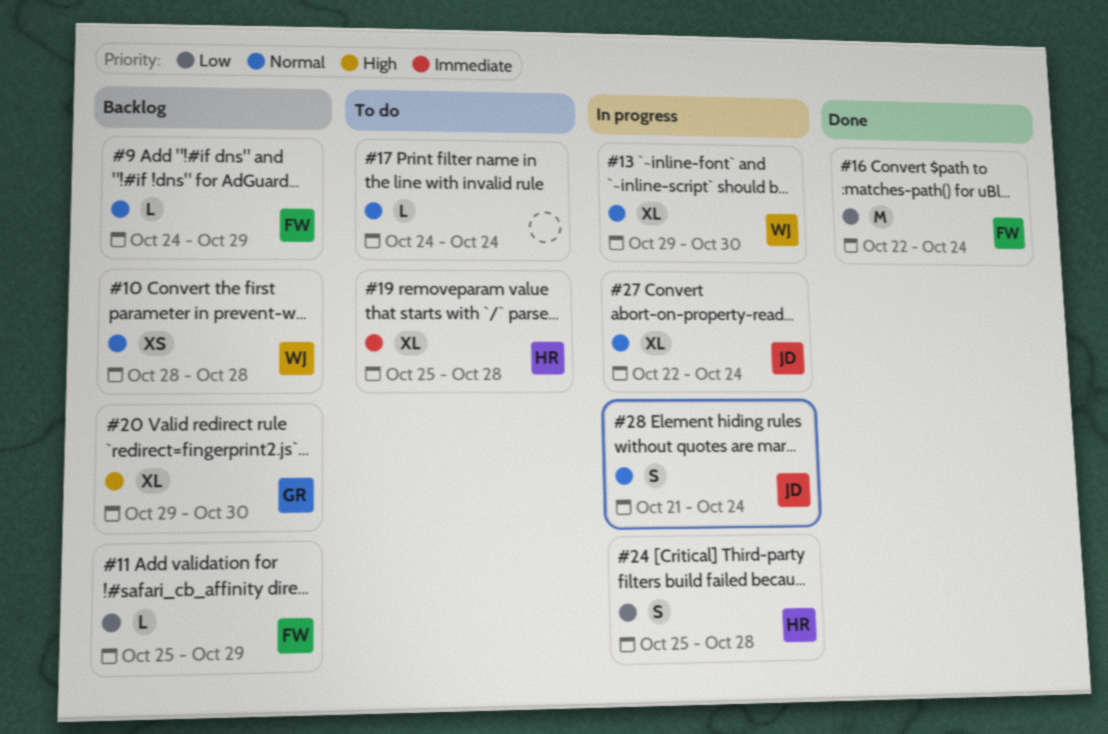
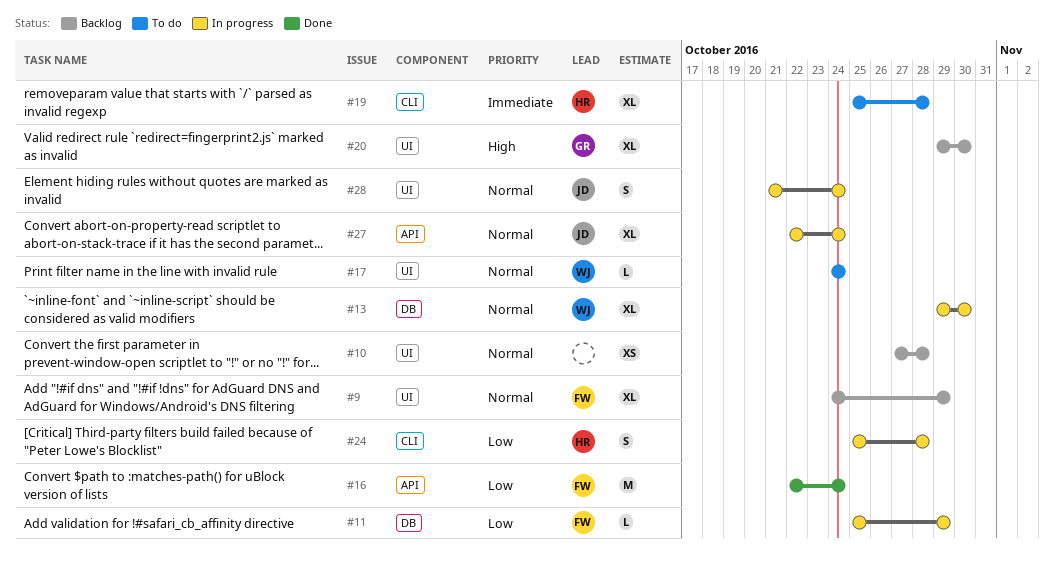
#9, estimate: L -> XL
#10, owner: WJ -> none
#10, start: Oct 28 -> Oct 27
#11, status: Backlog -> In progress
#17, owner: none -> WJ

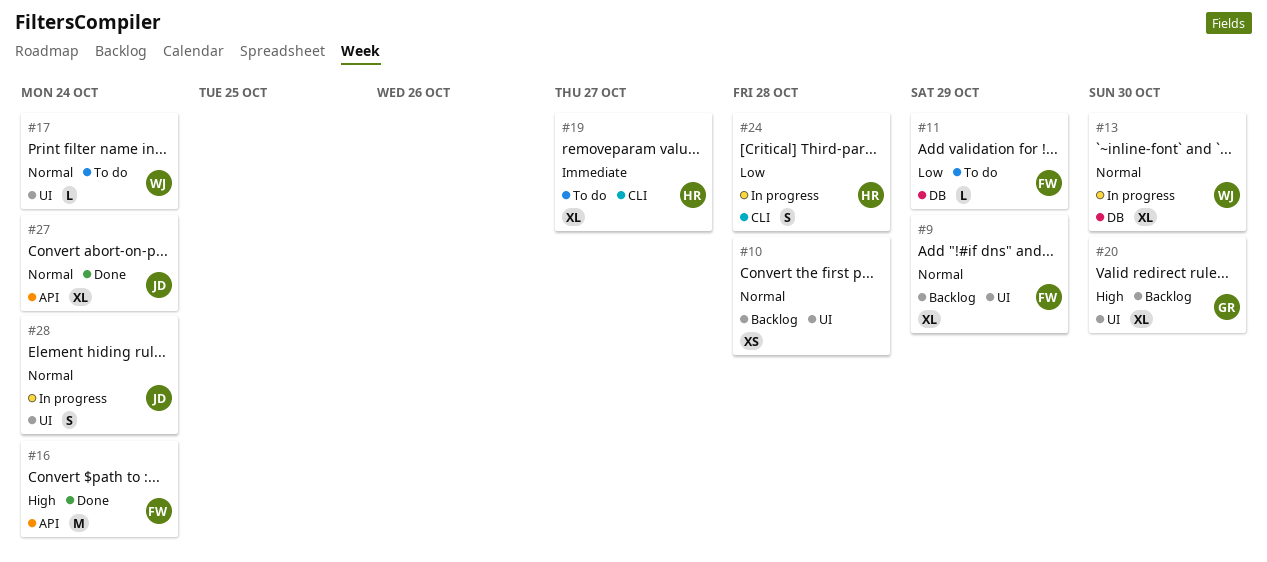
#11, status: In progress -> To do
#16, priority: Low -> High
#19, due: Oct 28 -> Oct 27
#27, status: In progress -> Done

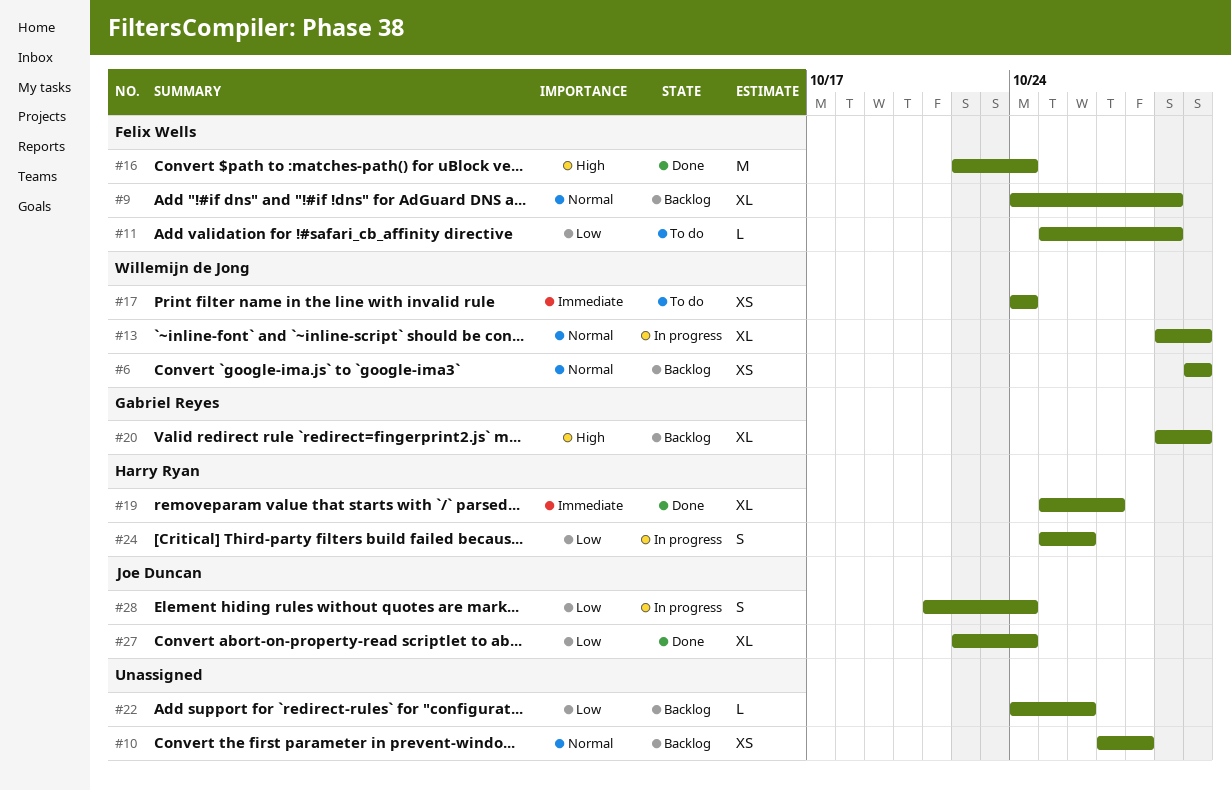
#6: none -> present
#17, priority: Normal -> Immediate
#17, estimate: L -> XS
#19, status: To do -> Done
#22: none -> present
#24, due: Oct 28 -> Oct 26
#27, priority: Normal -> Low
#28, priority: Normal -> Low

